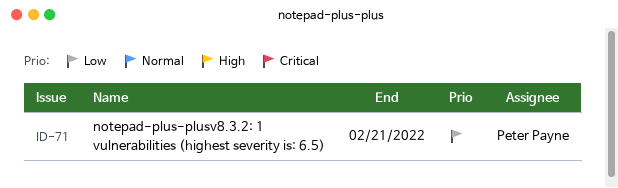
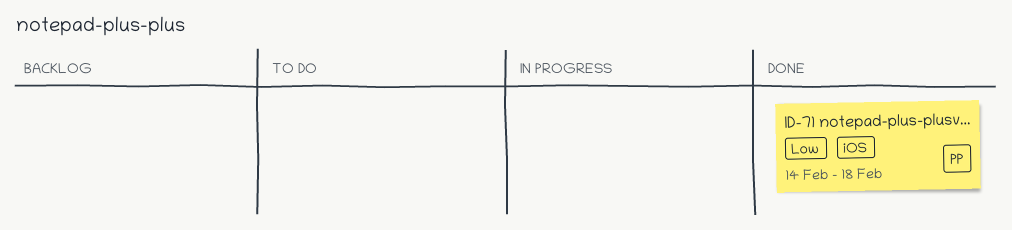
ID-71, due: Feb 21 -> Feb 18

